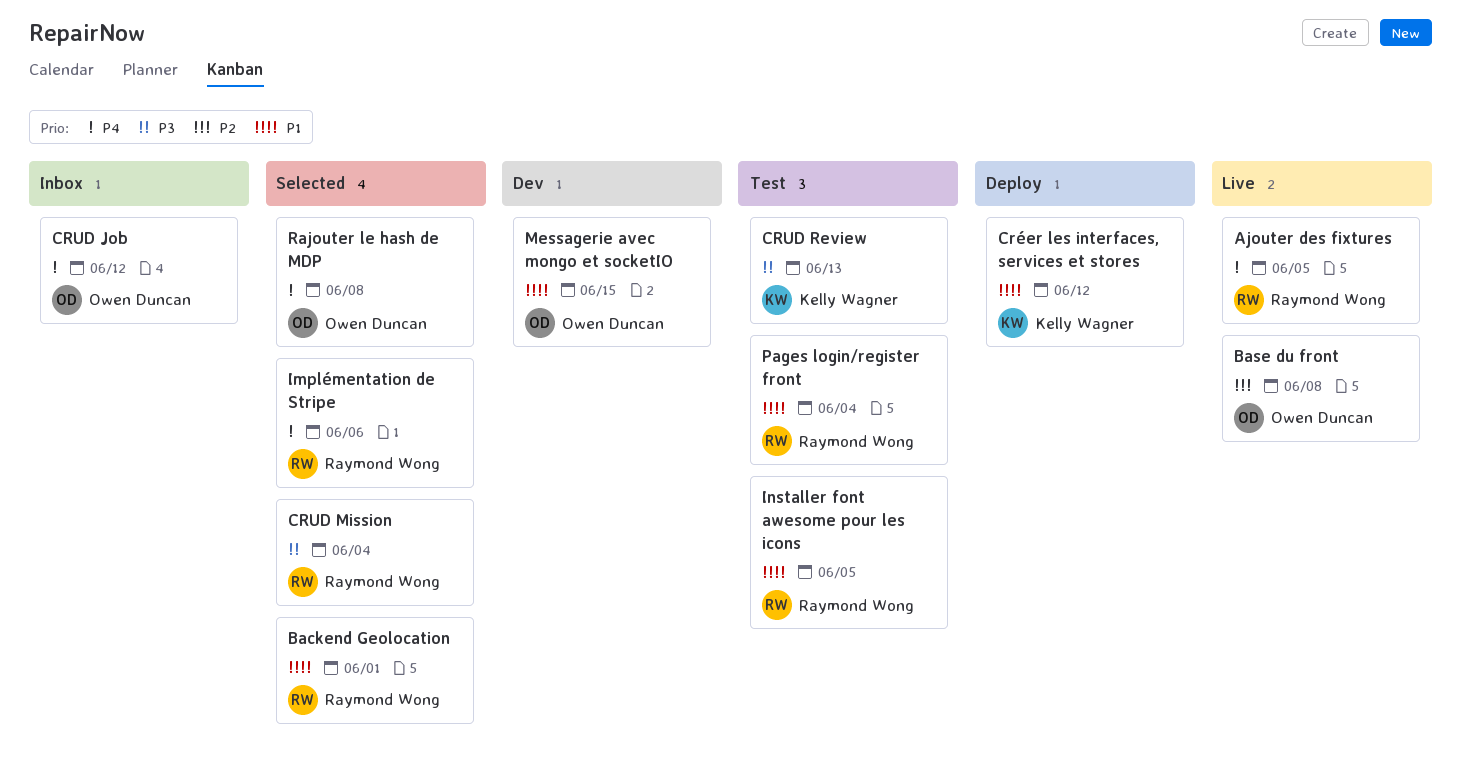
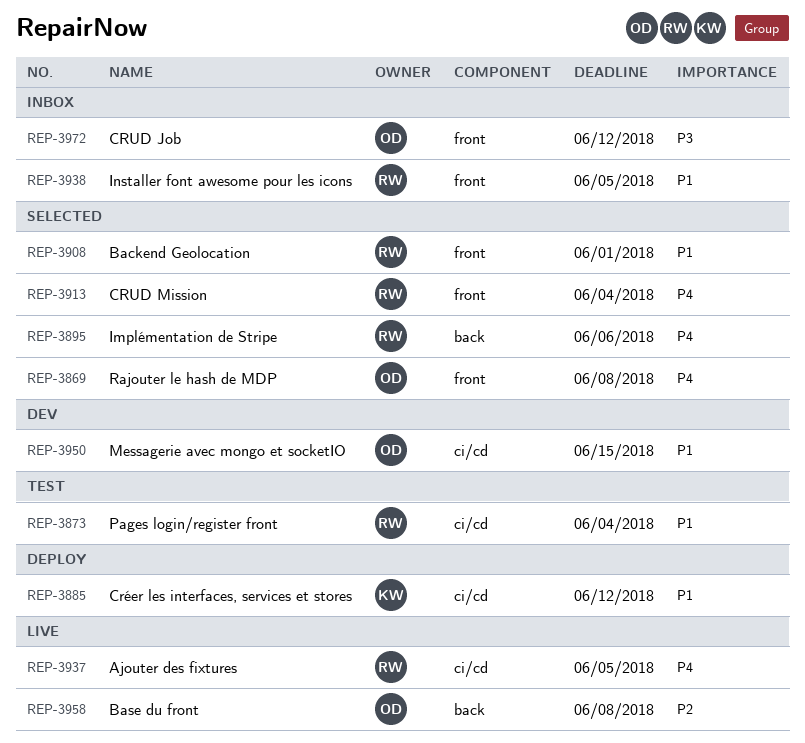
CRUD Job, priority: P4 -> P3
CRUD Mission, priority: P3 -> P4
CRUD Review: present -> none
Installer font awesome pour les icons, status: Test -> Inbox

